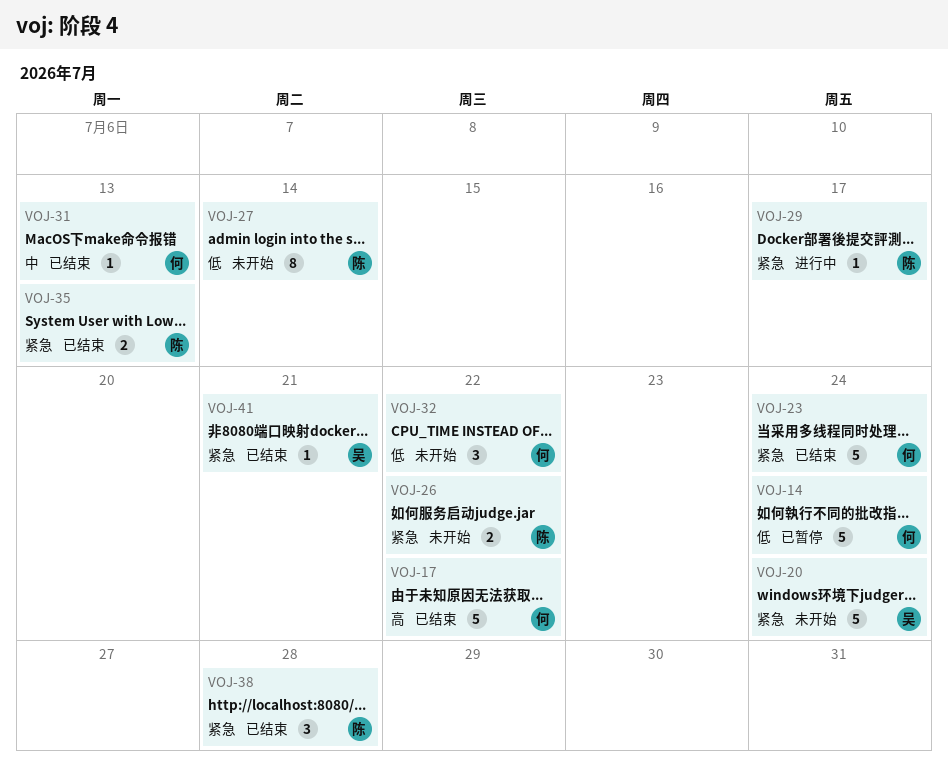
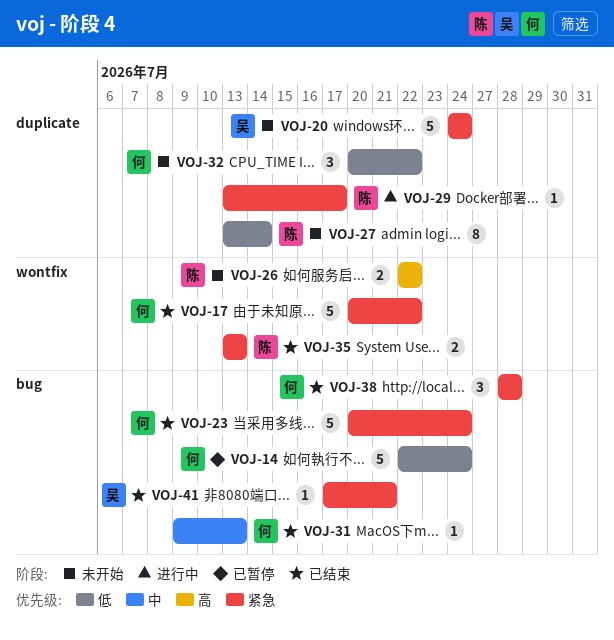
VOJ-17, priority: 高 -> 紧急
VOJ-26, priority: 紧急 -> 高
VOJ-38, owner: 陈 -> 何

